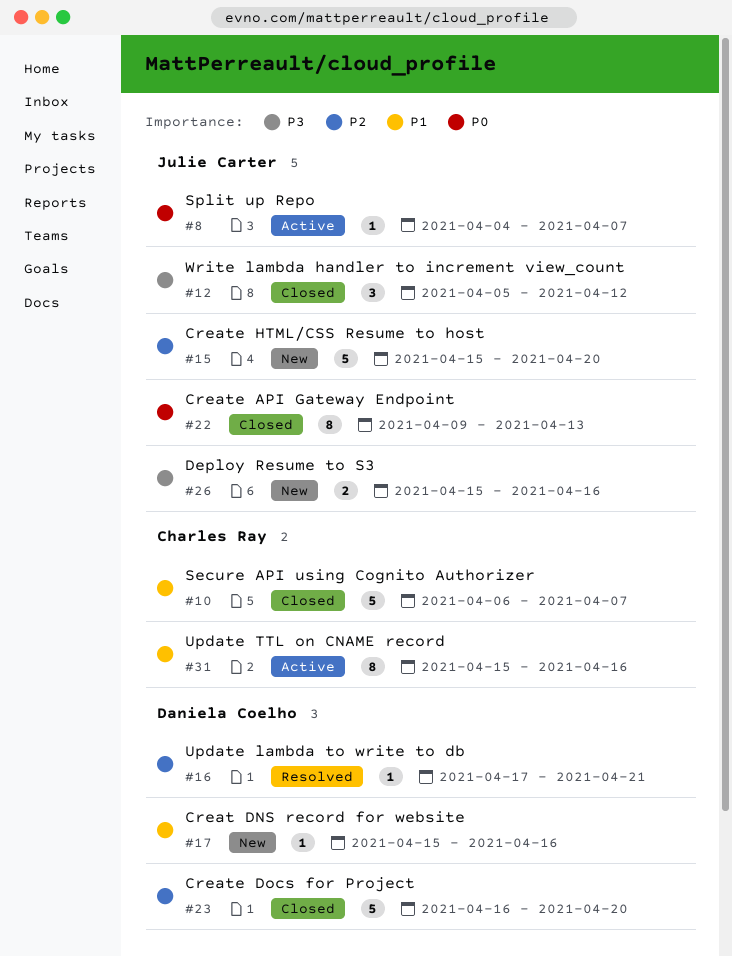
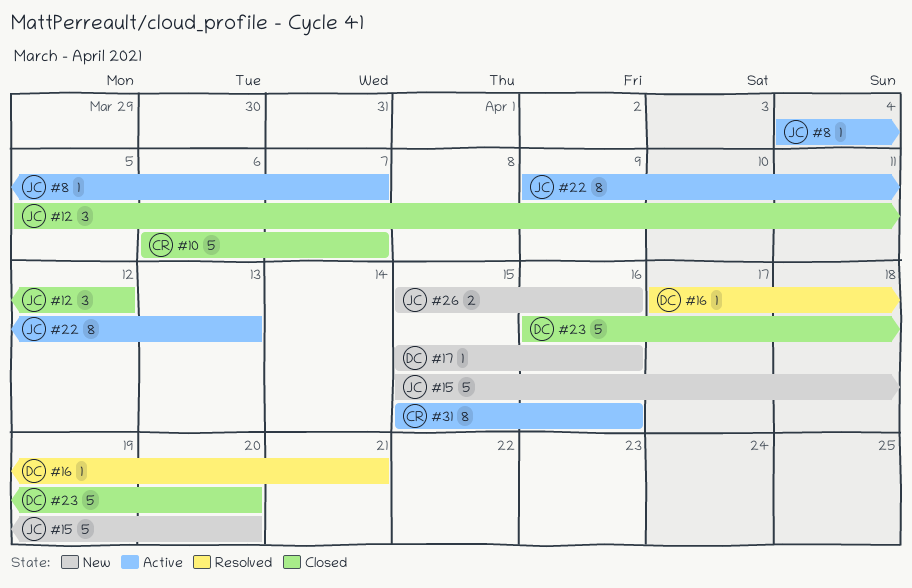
#22, status: Closed -> Active

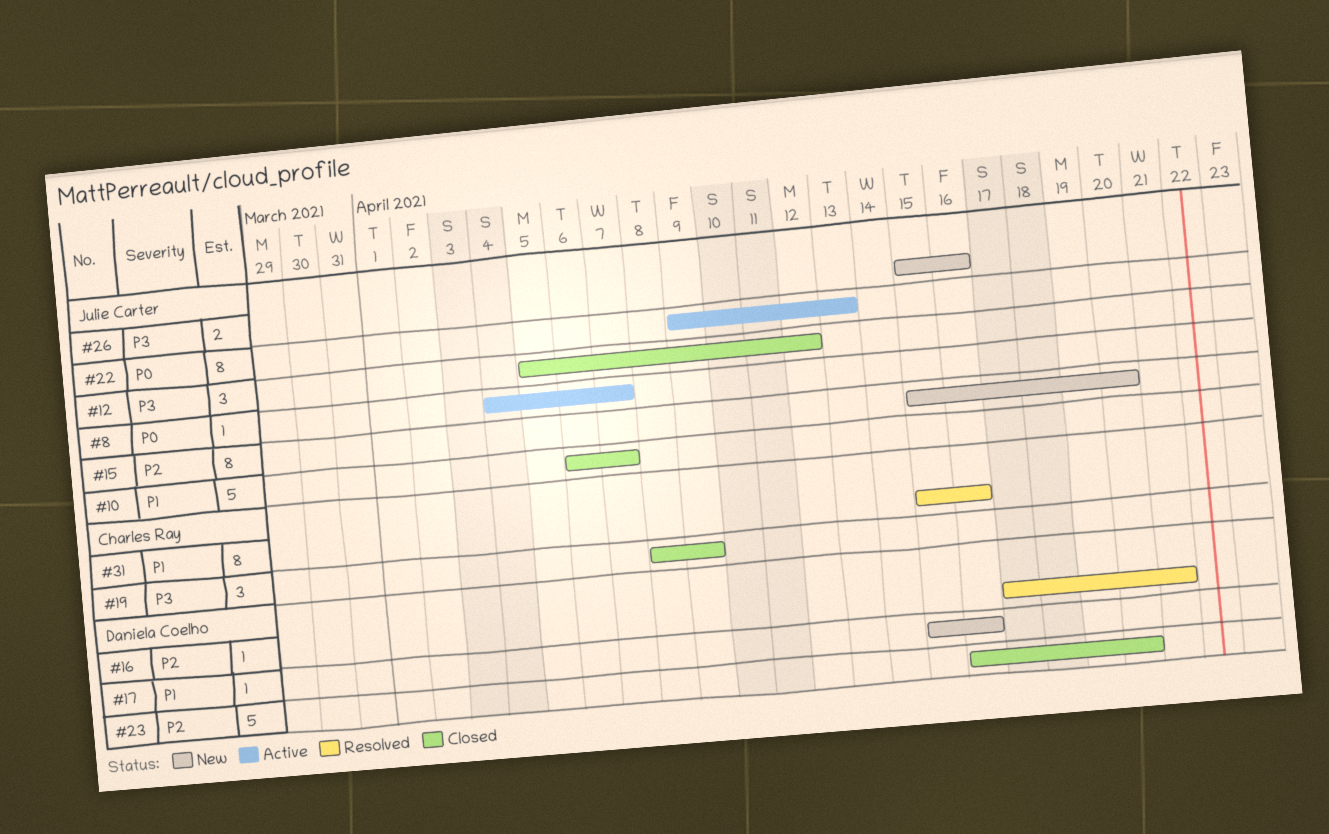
#10, owner: Charles Ray -> Julie Carter
#15, estimate: 5 -> 8
#19: none -> present
#31, status: Active -> Resolved

